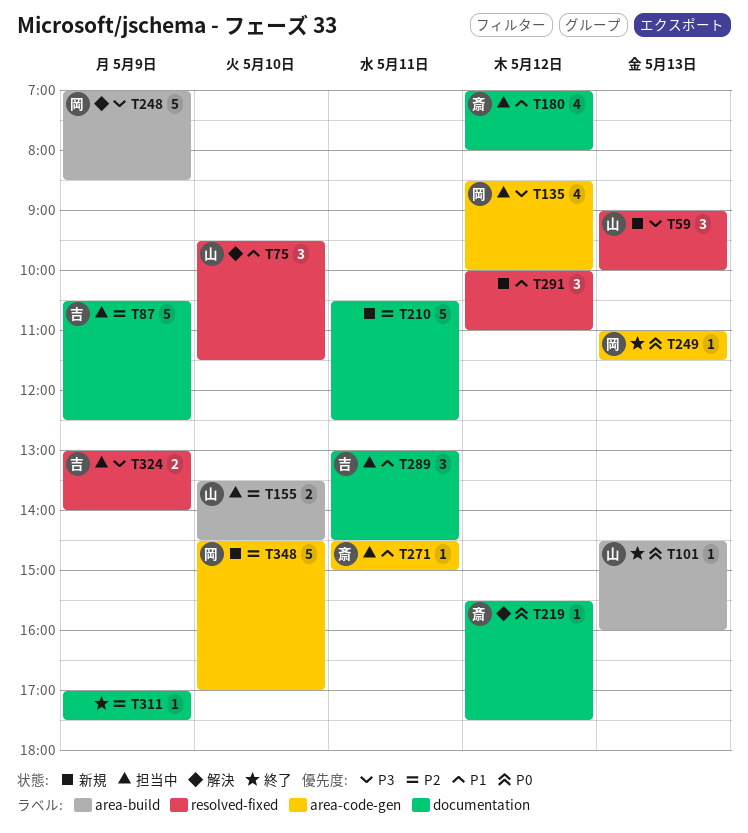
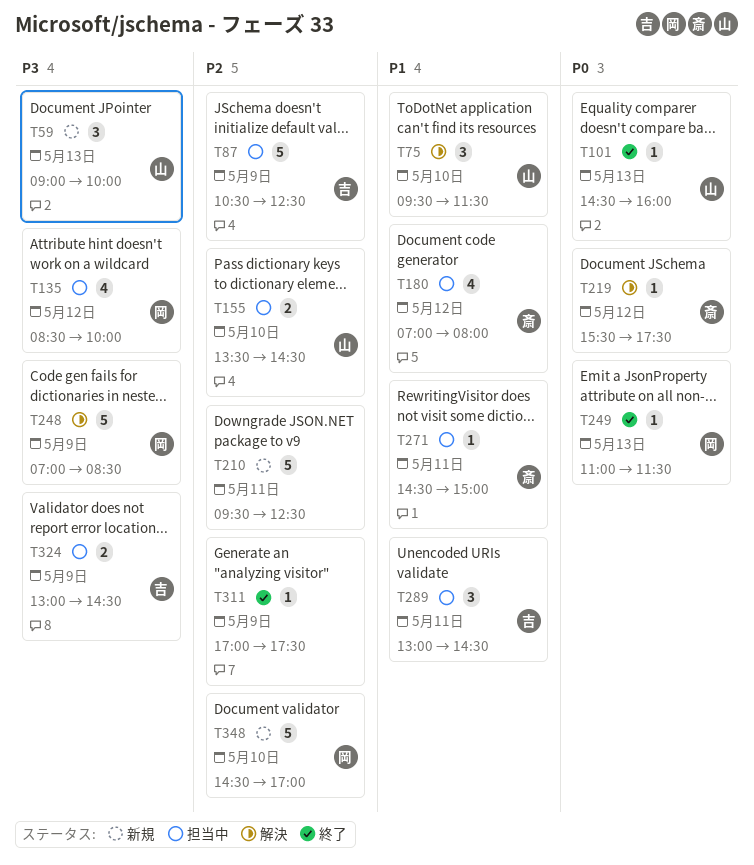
T210, begins: 10:30 -> 09:30
T291: present -> none
T324, ends: 14:00 -> 14:30

